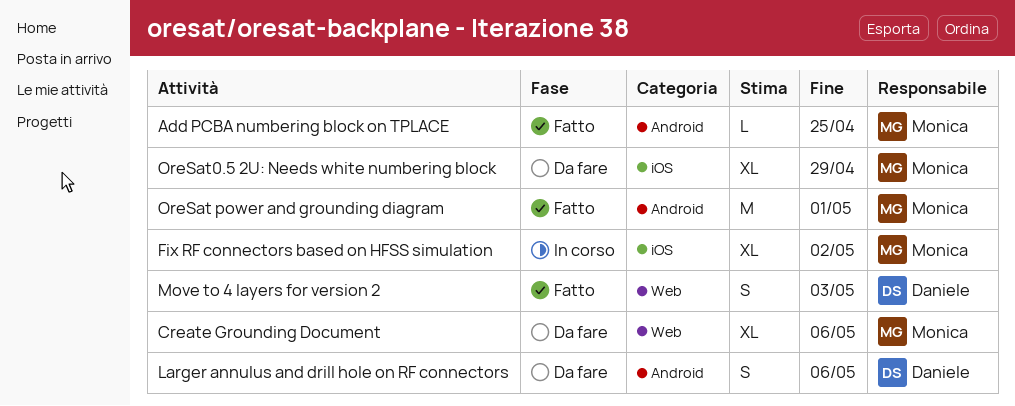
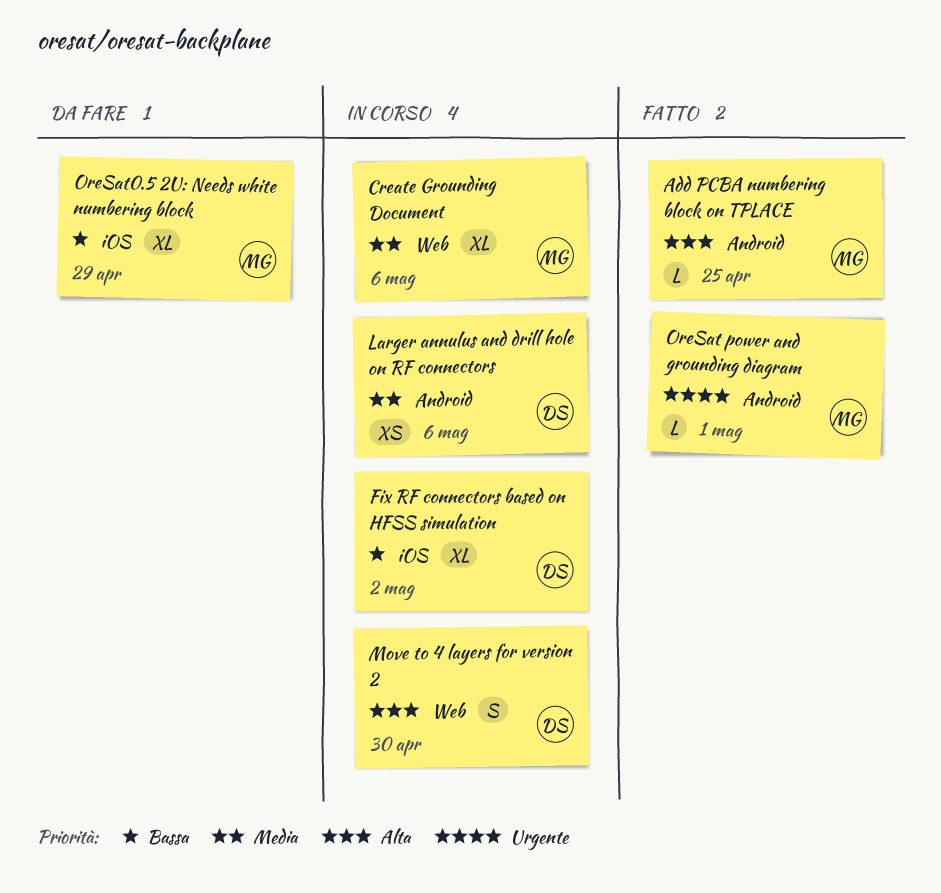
Create Grounding Document, status: Da fare -> In corso
Fix RF connectors based on HFSS simulation, owner: Monica -> Daniele
Larger annulus and drill hole on RF connectors, status: Da fare -> In corso
Larger annulus and drill hole on RF connectors, estimate: S -> XS
Move to 4 layers for version 2, status: Fatto -> In corso
Move to 4 layers for version 2, due: May 3 -> Apr 30
OreSat power and grounding diagram, estimate: M -> L

